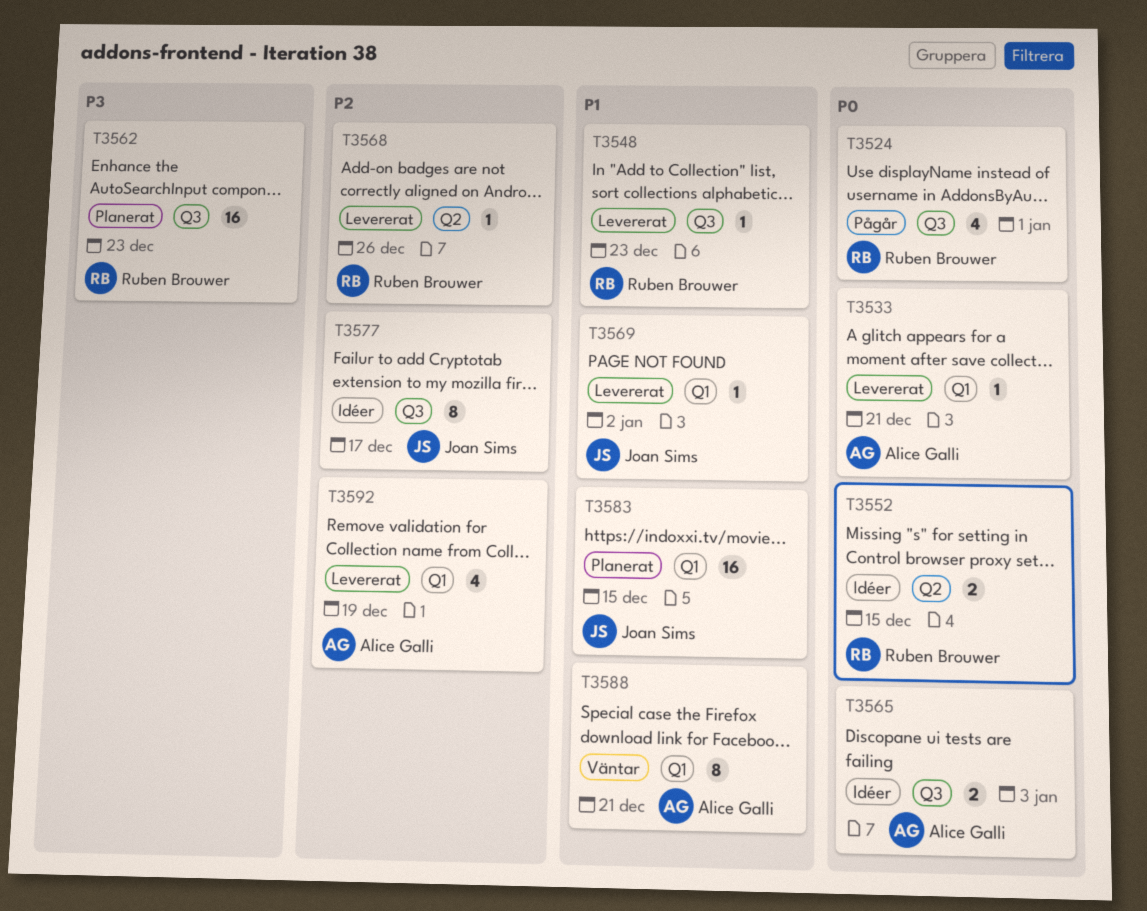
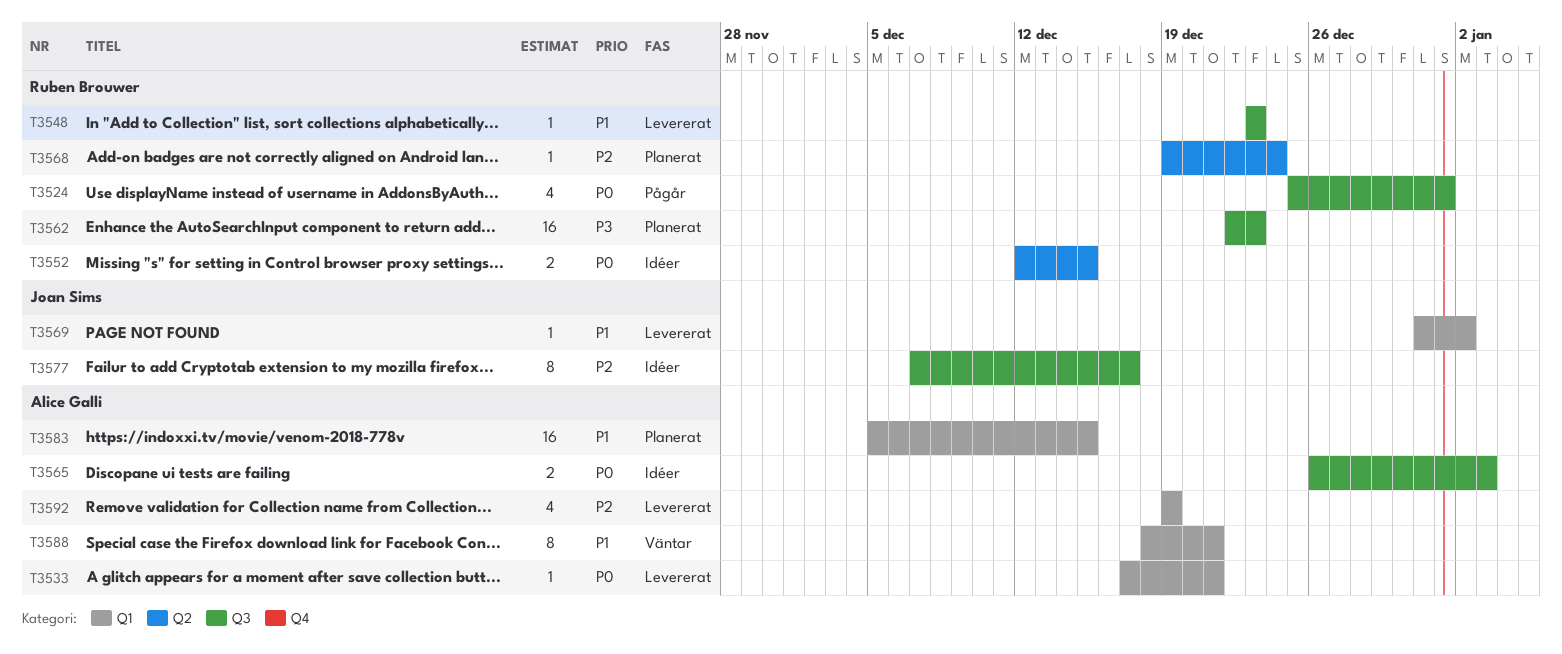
T3568, status: Levererat -> Planerat
T3568, due: Dec 26 -> Dec 24
T3583, owner: Joan Sims -> Alice Galli

